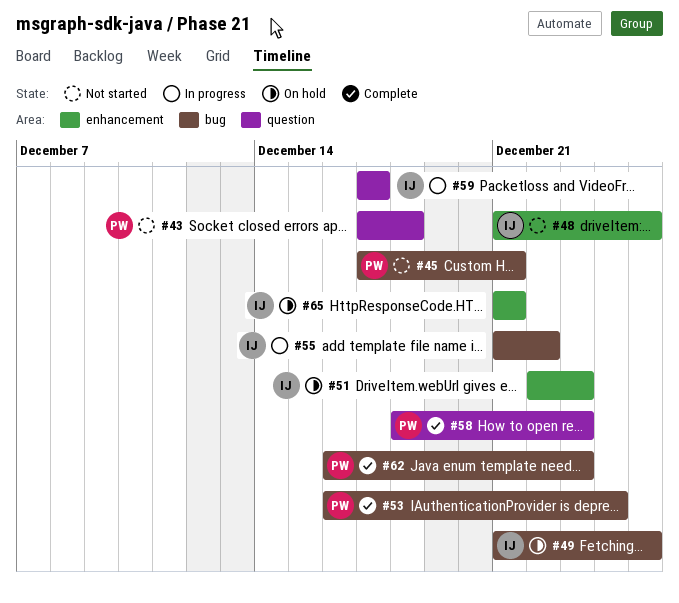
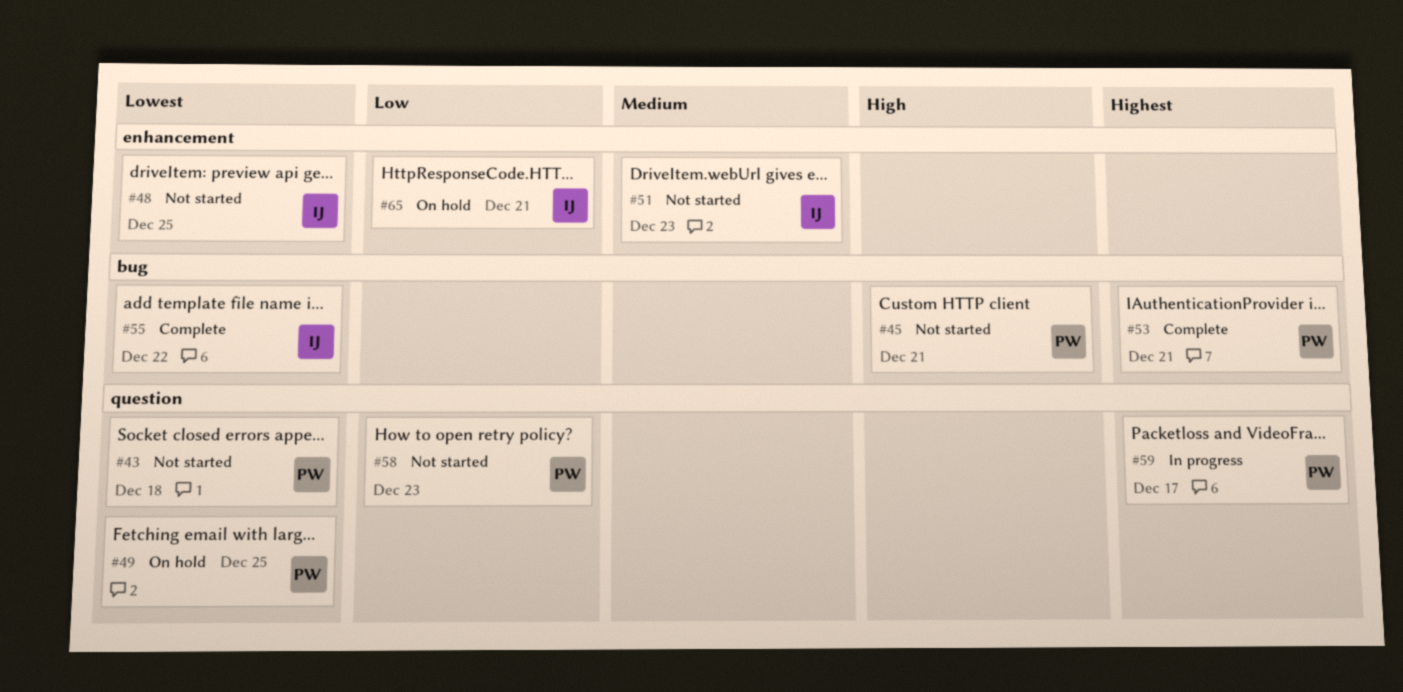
#49, owner: IJ -> PW
#49, label: bug -> question
#51, status: On hold -> Not started
#53, due: Dec 24 -> Dec 21
#55, status: In progress -> Complete
#58, status: Complete -> Not started
#59, owner: IJ -> PW
#62: present -> none

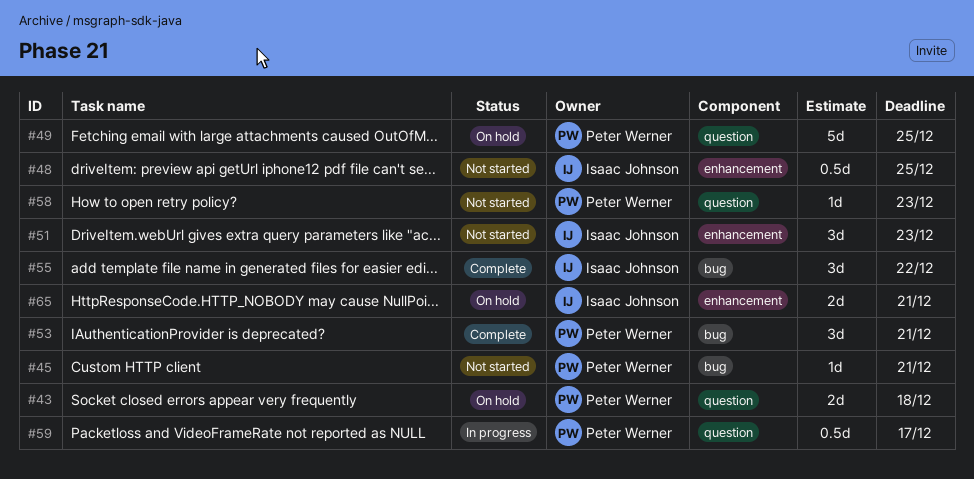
#43, status: Not started -> On hold

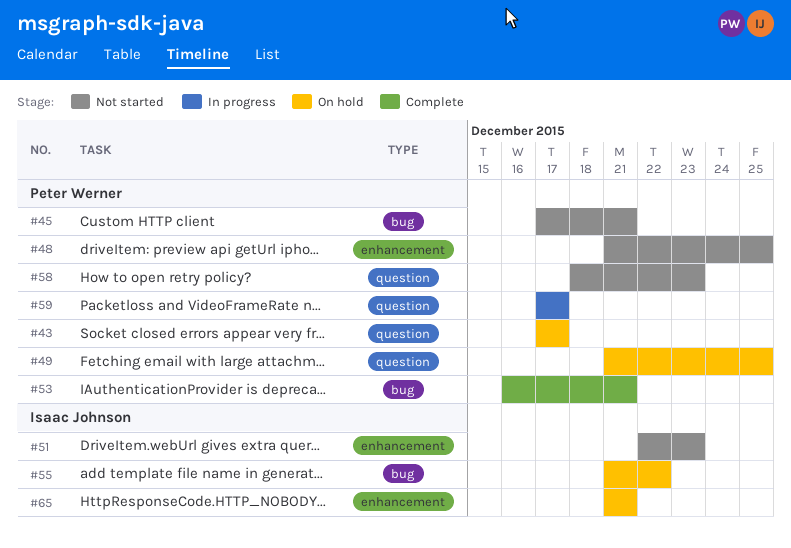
#43, due: Dec 18 -> Dec 17
#48, owner: Isaac Johnson -> Peter Werner
#55, status: Complete -> On hold

